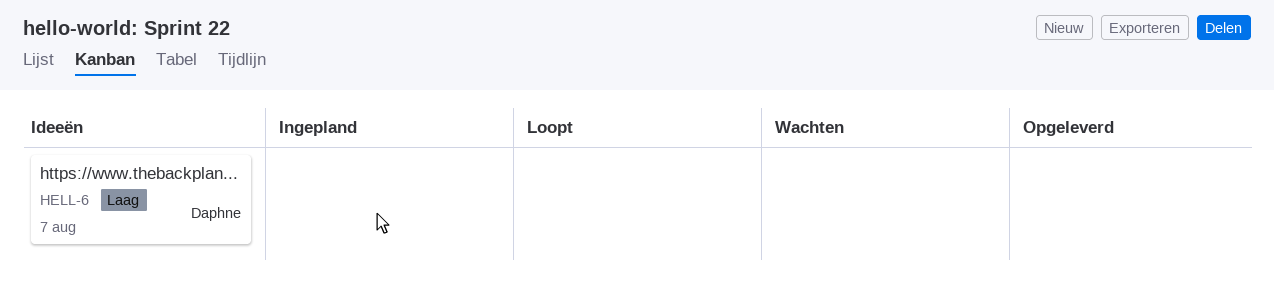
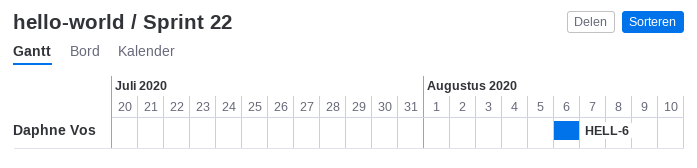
HELL-6, due: Aug 7 -> Aug 6

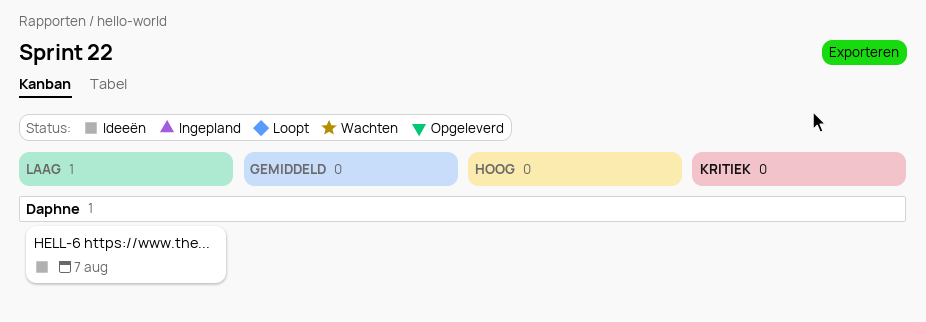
HELL-6, due: Aug 6 -> Aug 7

